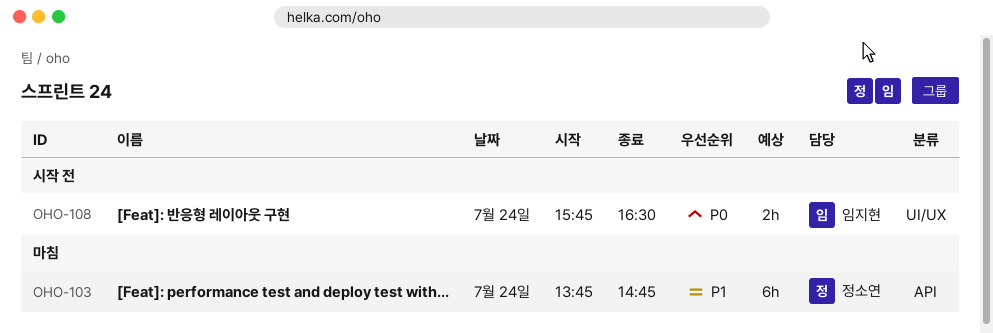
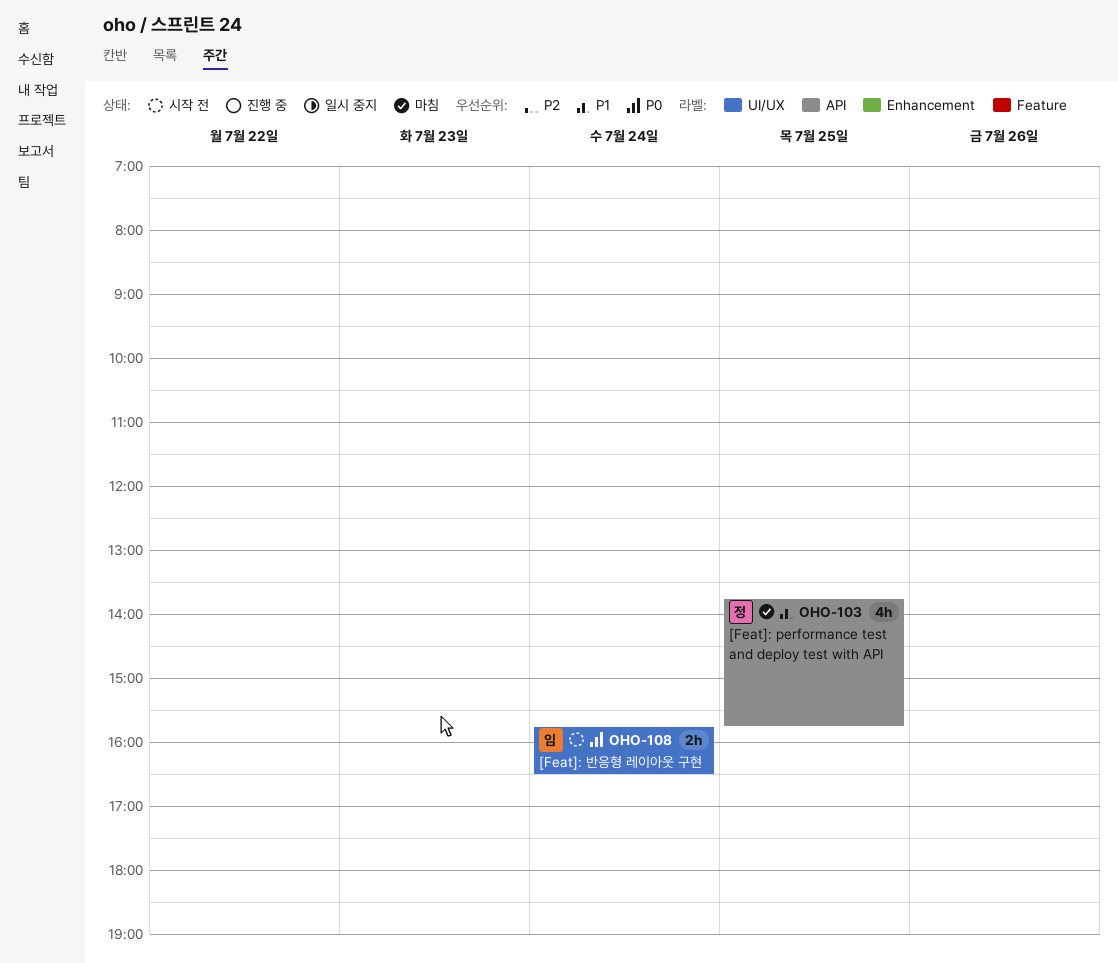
OHO-103, estimate: 6h -> 4h
OHO-103, day: Jul 24 -> Jul 25
OHO-103, ends: 14:45 -> 15:45

